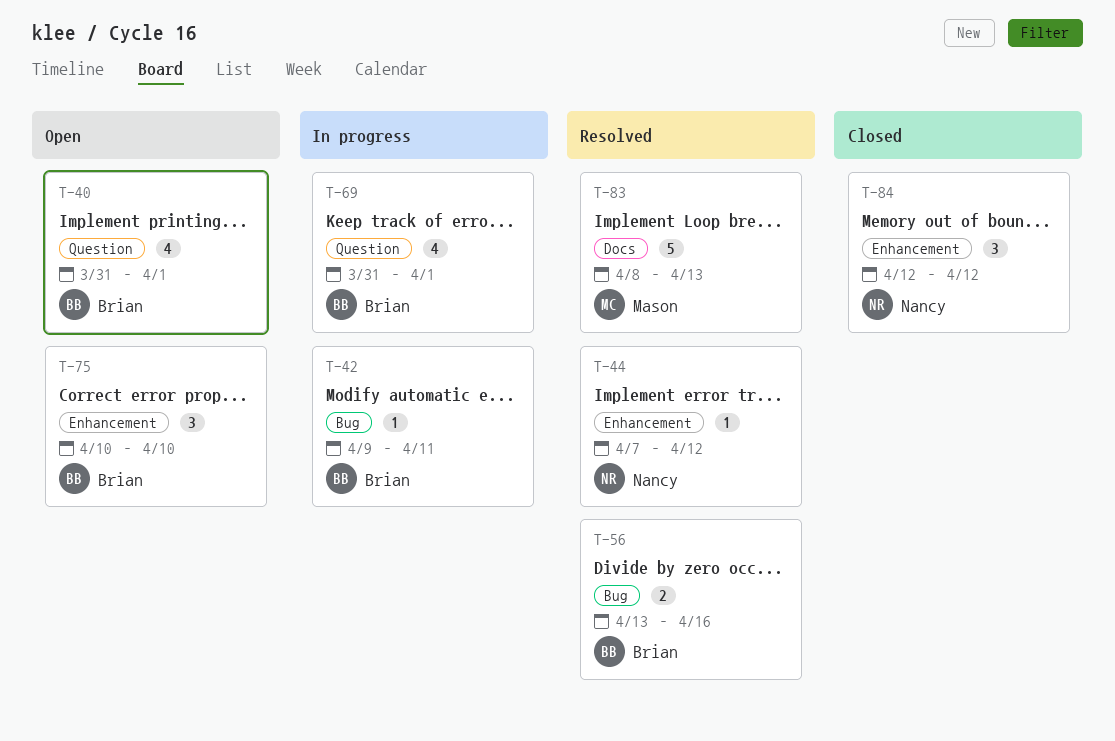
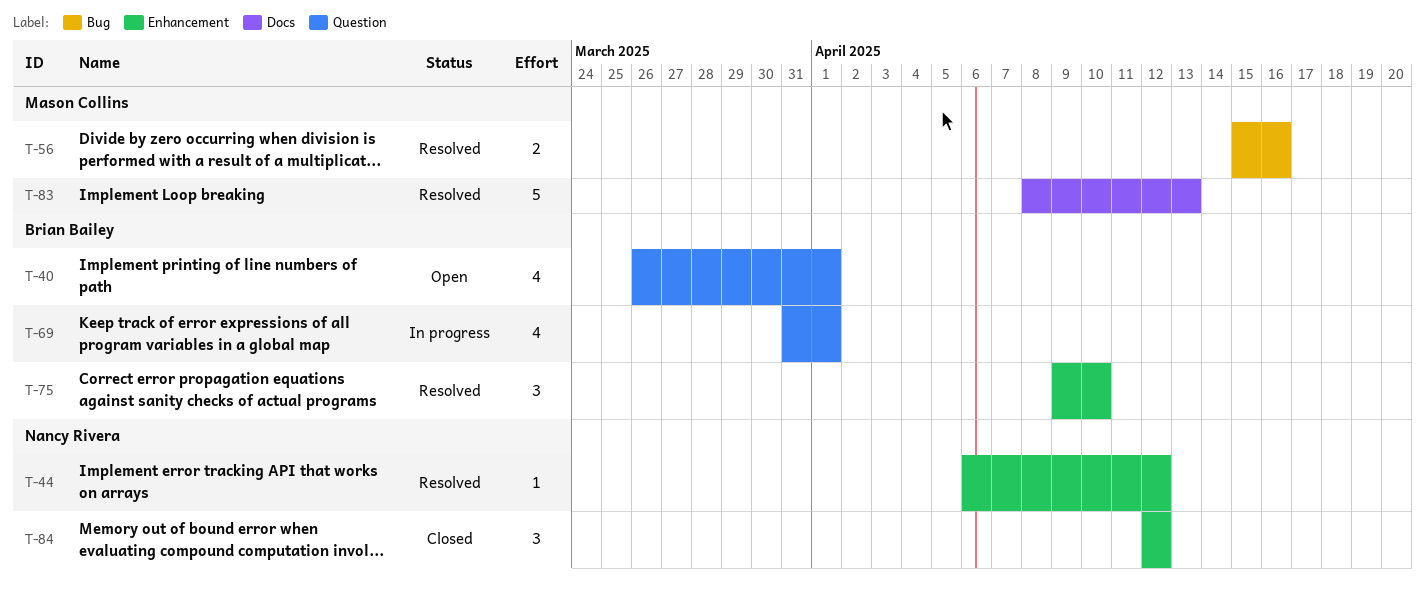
T-40, start: Mar 31 -> Mar 26
T-42: present -> none
T-44, start: Apr 7 -> Apr 6
T-56, owner: Brian Bailey -> Mason Collins
T-56, start: Apr 13 -> Apr 15
T-75, status: Open -> Resolved
T-75, start: Apr 10 -> Apr 9

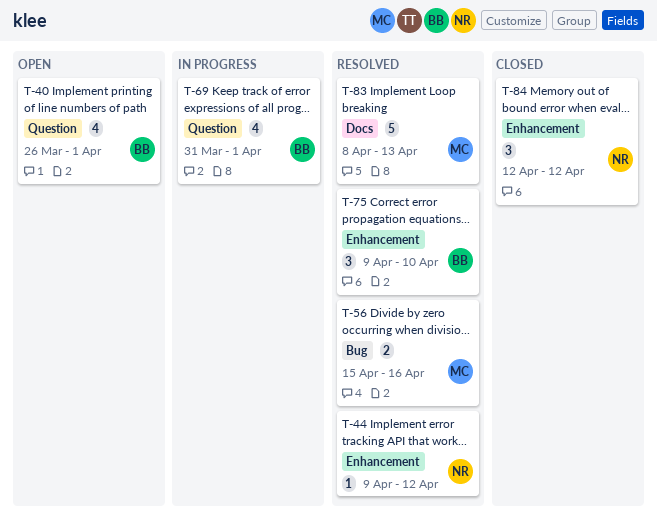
T-44, start: Apr 6 -> Apr 9

